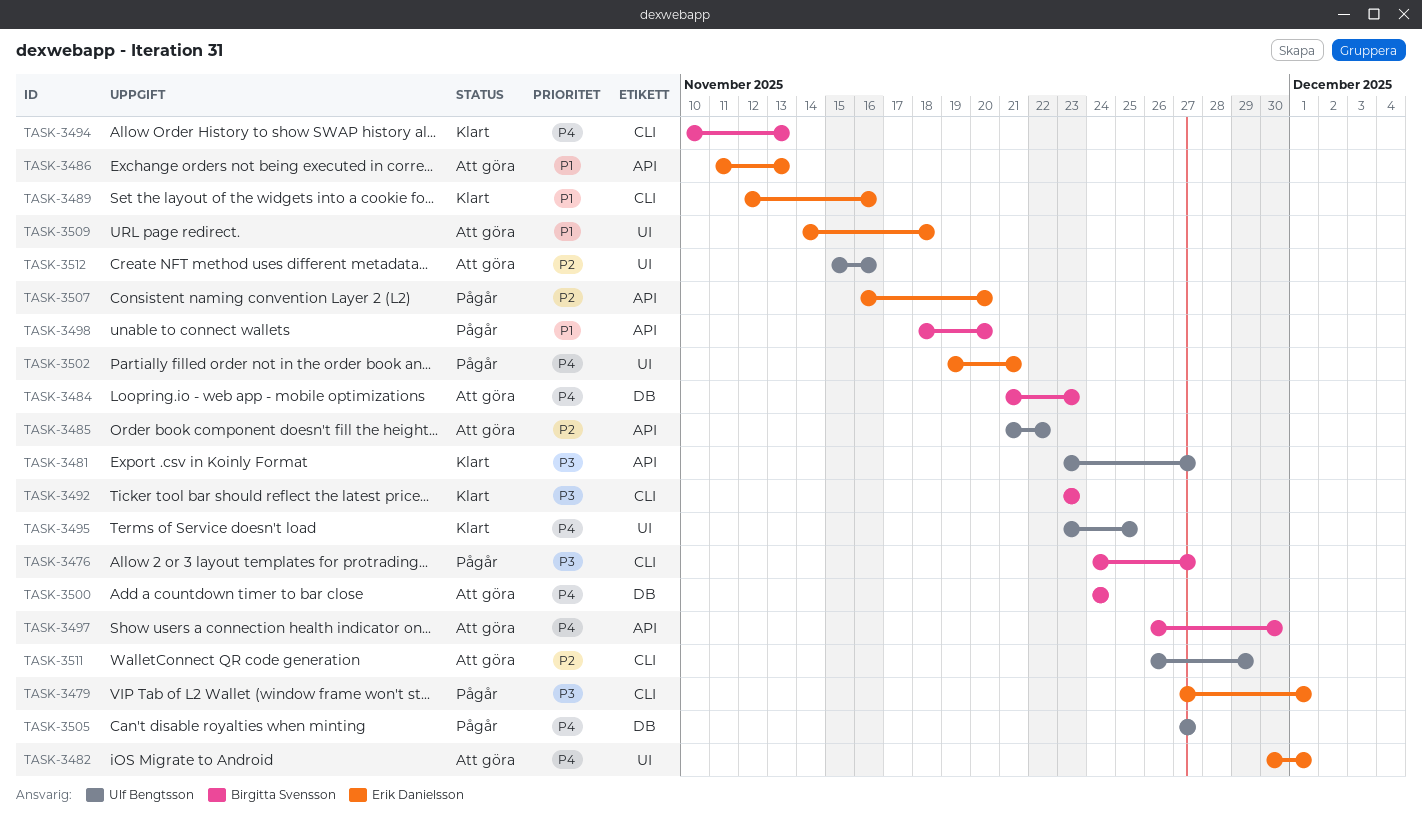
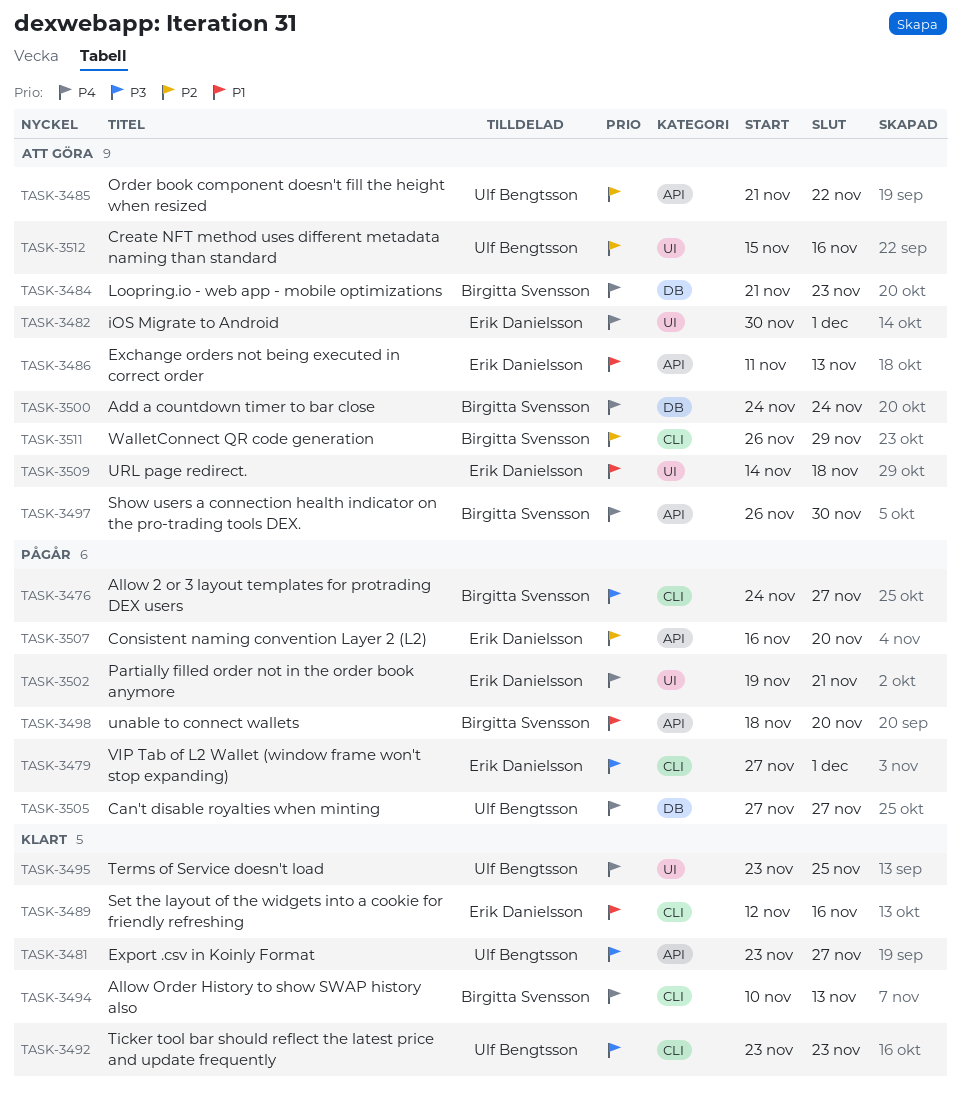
TASK-3492, owner: Birgitta Svensson -> Ulf Bengtsson
TASK-3511, owner: Ulf Bengtsson -> Birgitta Svensson

